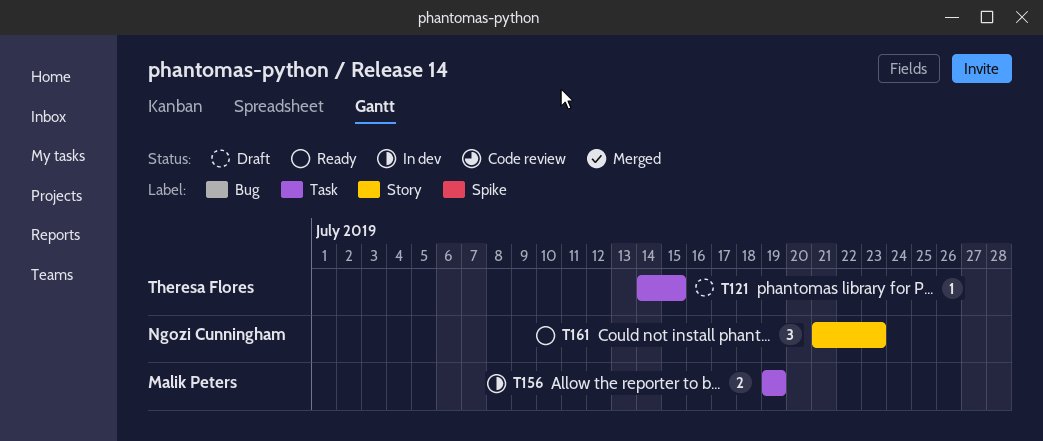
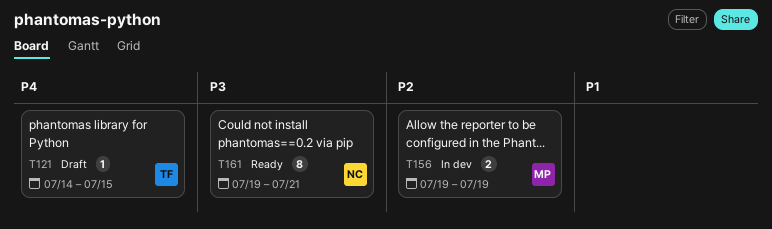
T161, estimate: 3 -> 8
T161, start: Jul 21 -> Jul 19
T161, due: Jul 23 -> Jul 21

